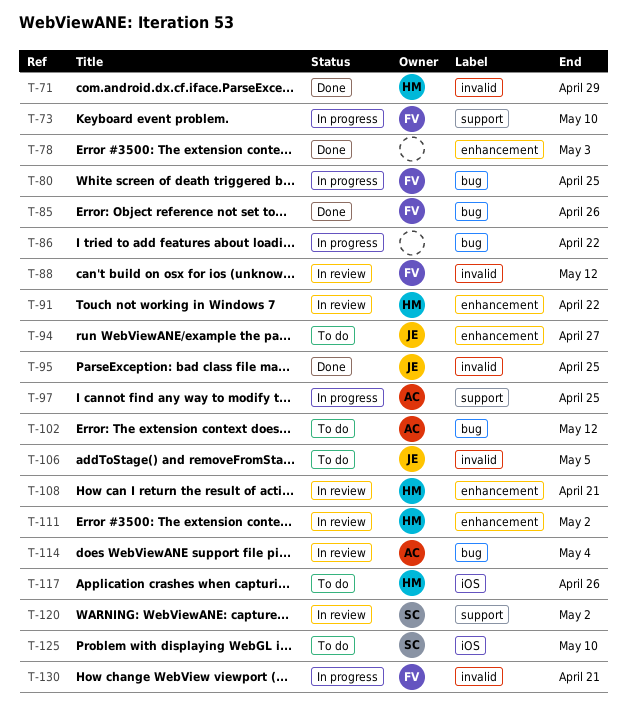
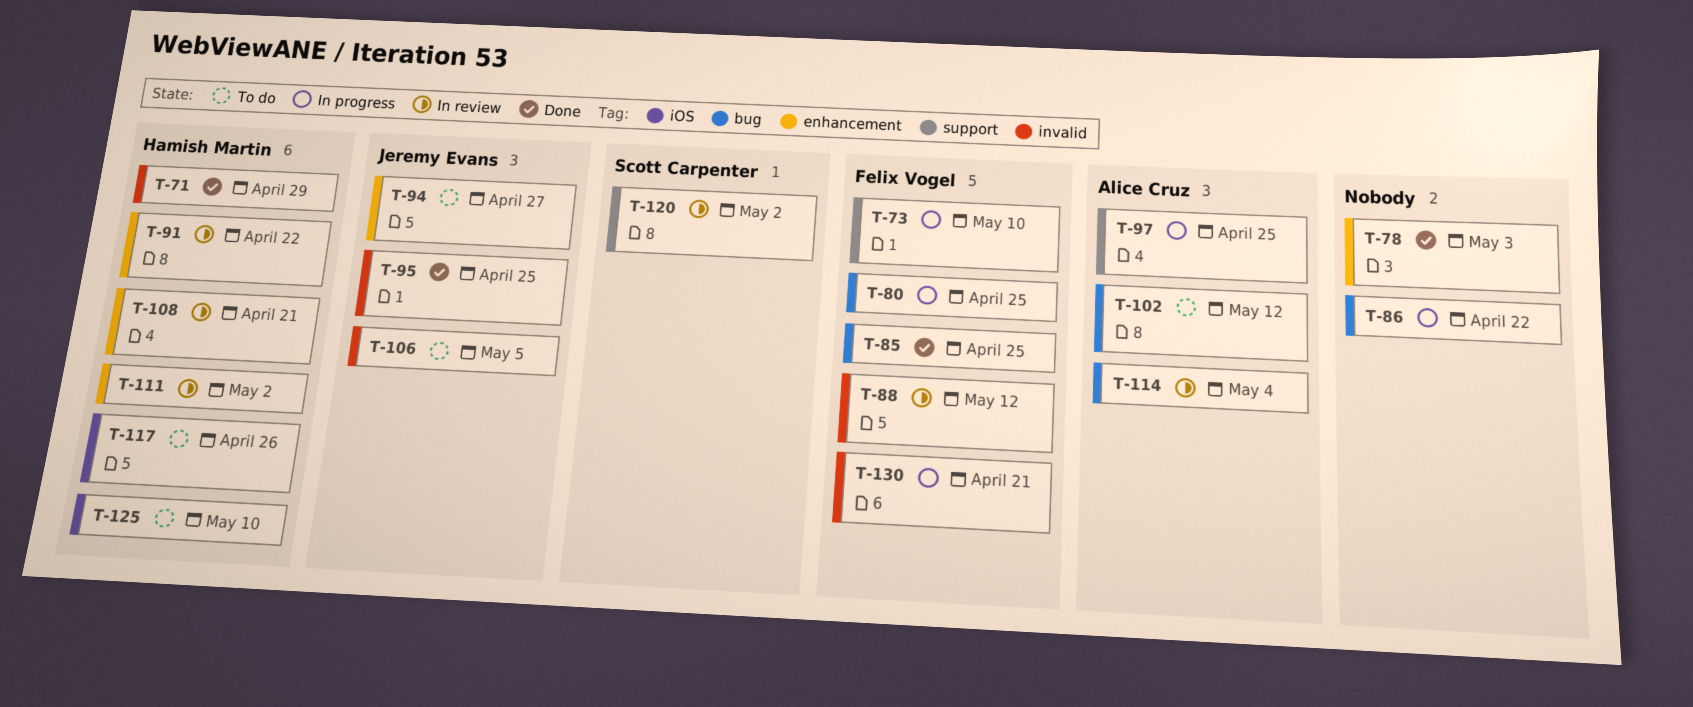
T-85, due: Apr 26 -> Apr 25
T-125, owner: Scott Carpenter -> Hamish Martin

